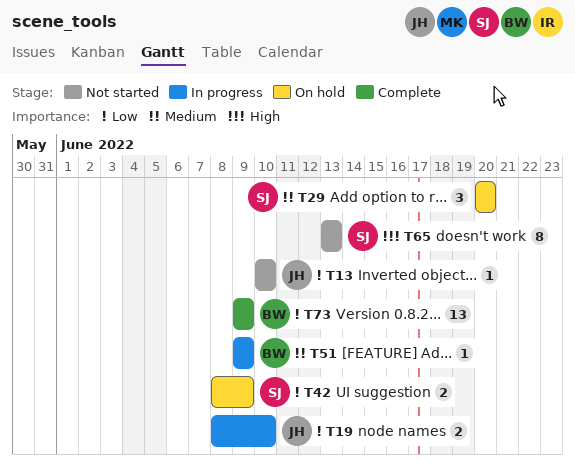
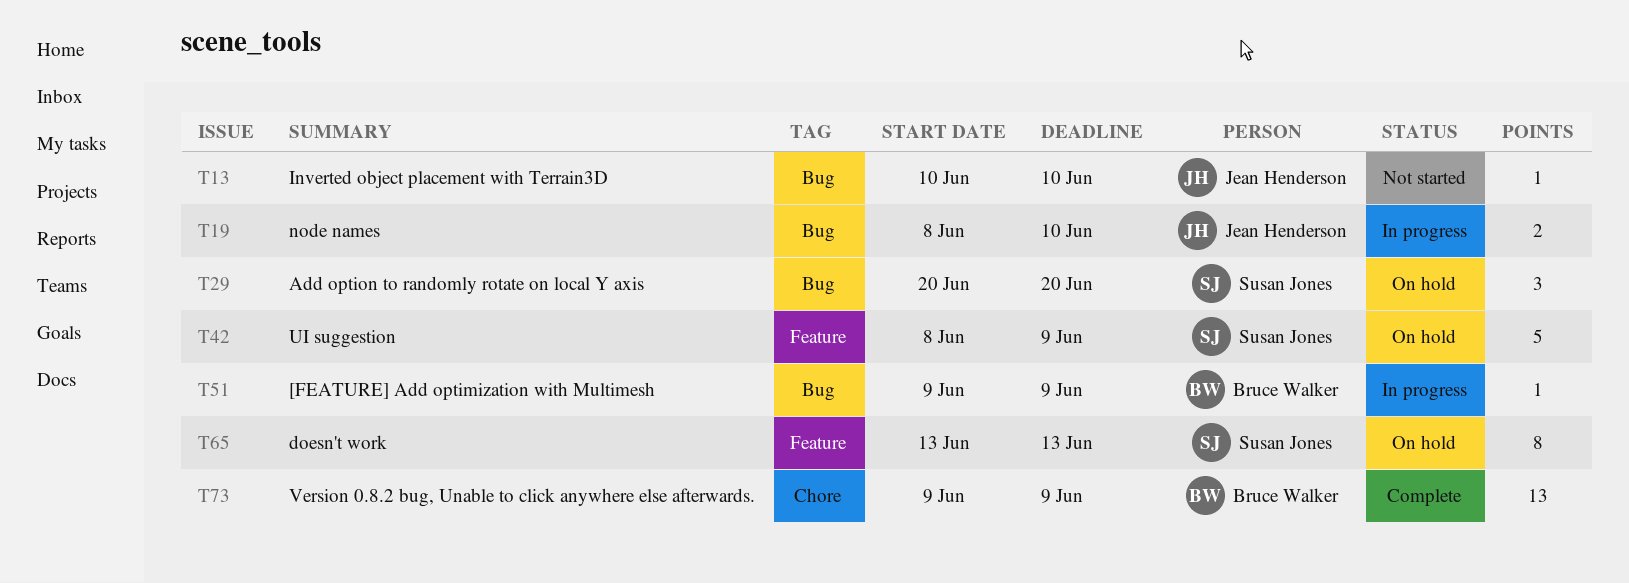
T42, estimate: 2 -> 5
T65, status: Not started -> On hold

